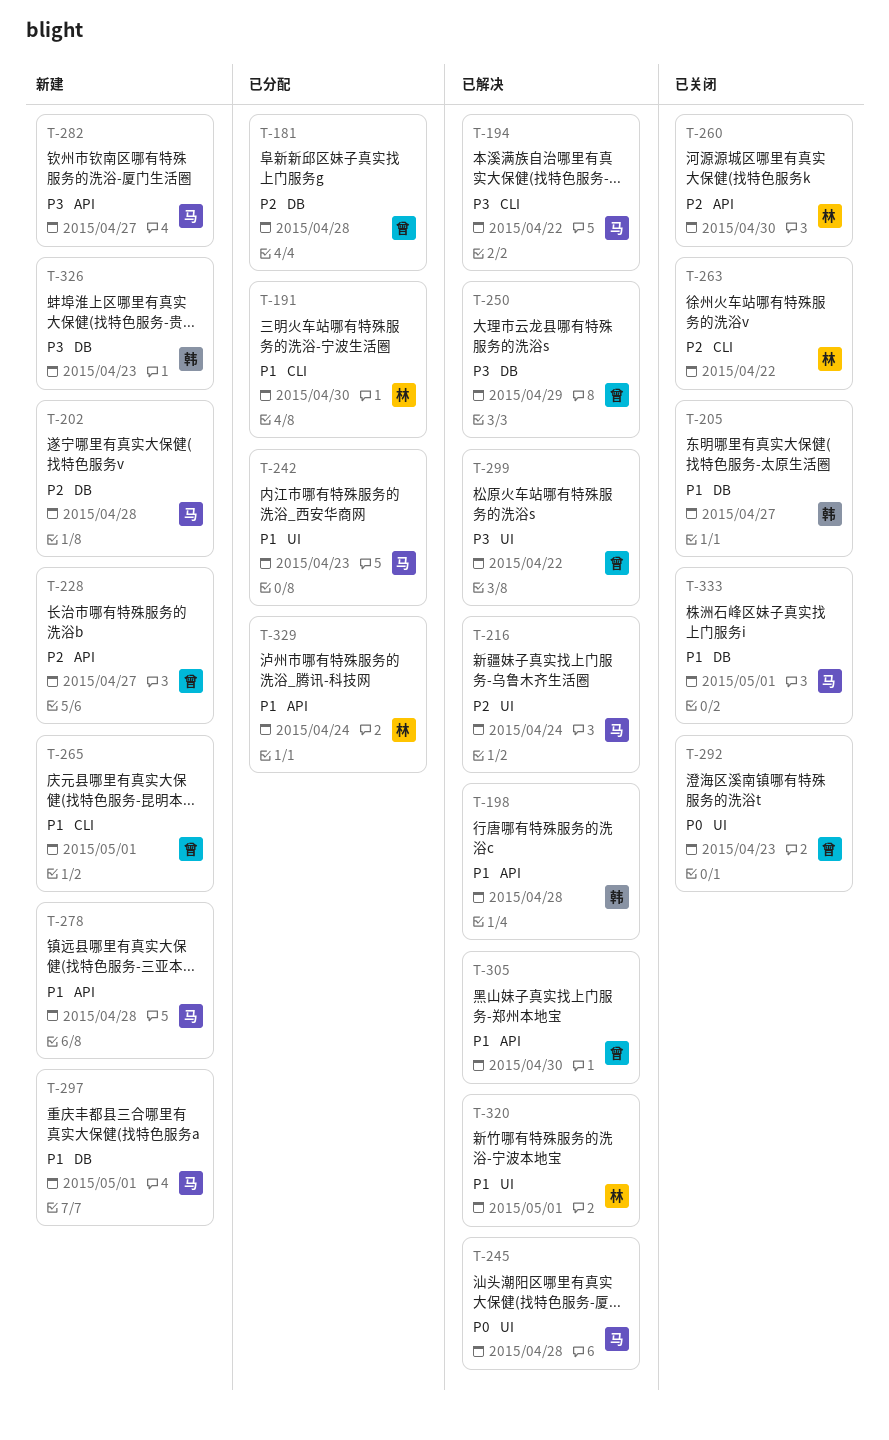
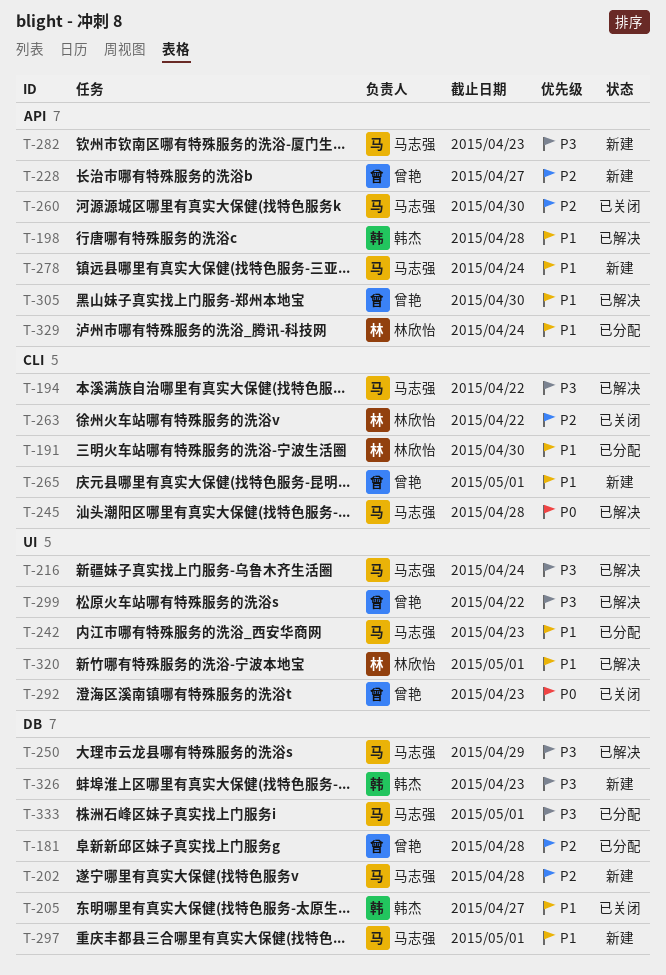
T-216, priority: P2 -> P3
T-245, label: UI -> CLI
T-250, owner: 曾艳 -> 马志强
T-260, owner: 林欣怡 -> 马志强
T-278, due: Apr 28 -> Apr 24
T-282, due: Apr 27 -> Apr 23
T-333, status: 已关闭 -> 已分配
T-333, priority: P1 -> P3

